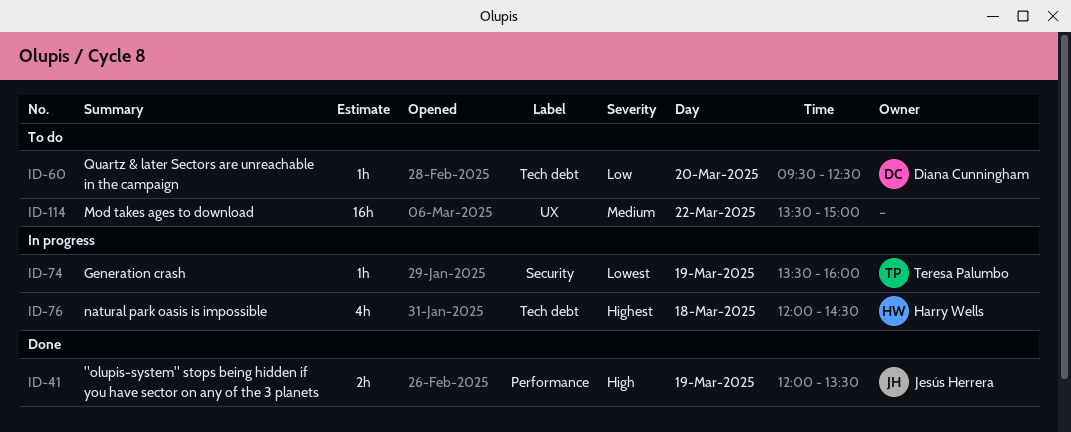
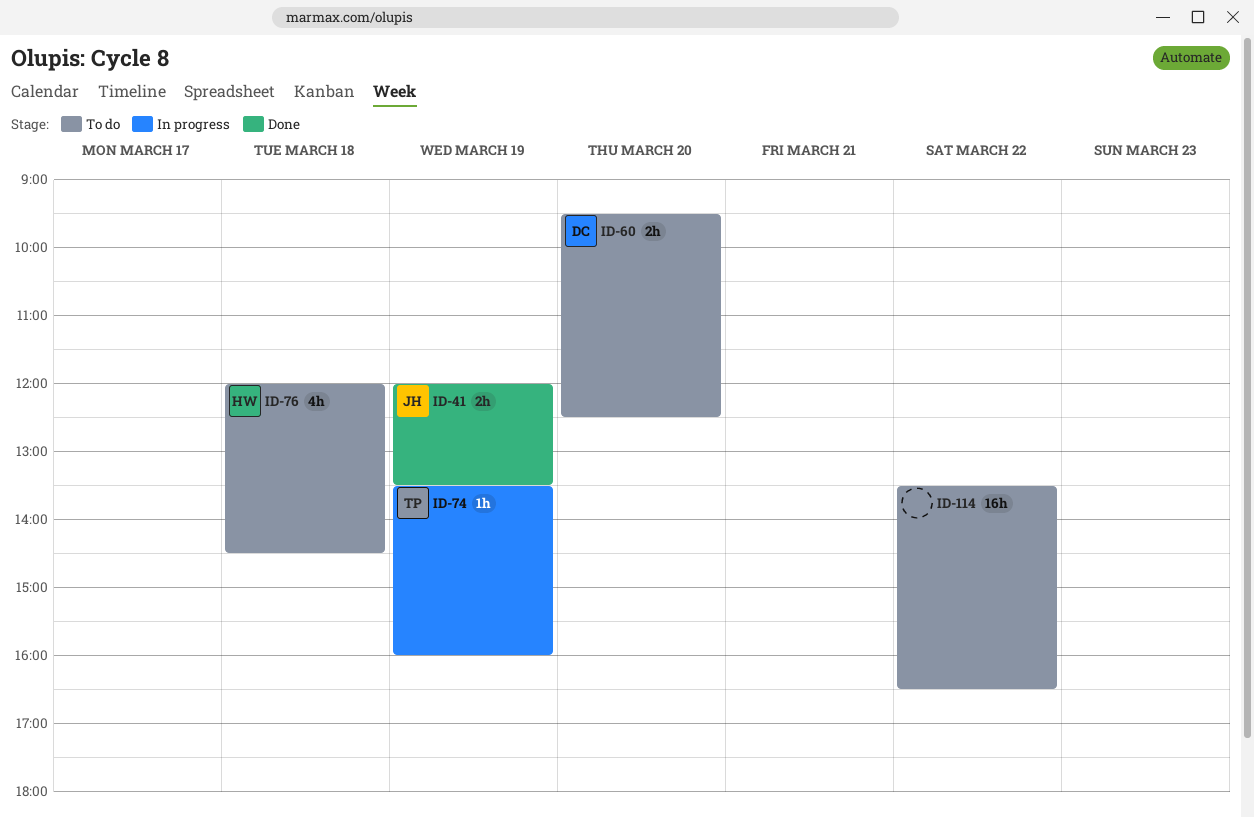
ID-60, estimate: 1h -> 2h
ID-76, status: In progress -> To do
ID-114, ends: 15:00 -> 16:30

